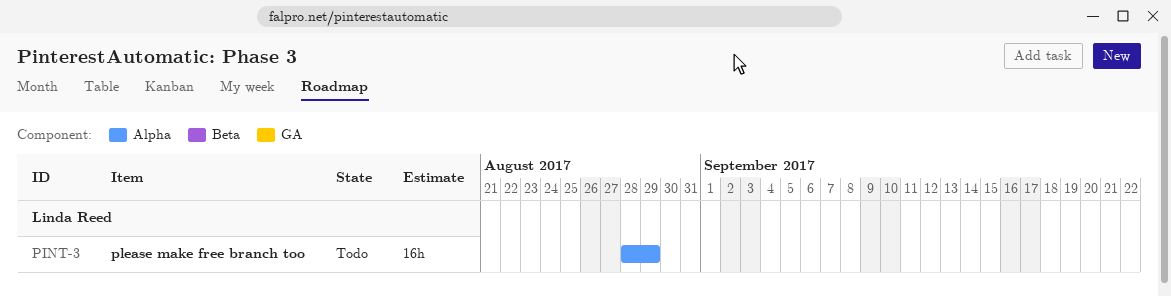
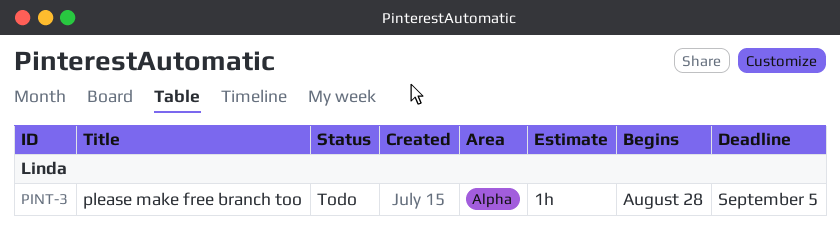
PINT-3, estimate: 16h -> 1h
PINT-3, due: Aug 29 -> Sep 5

